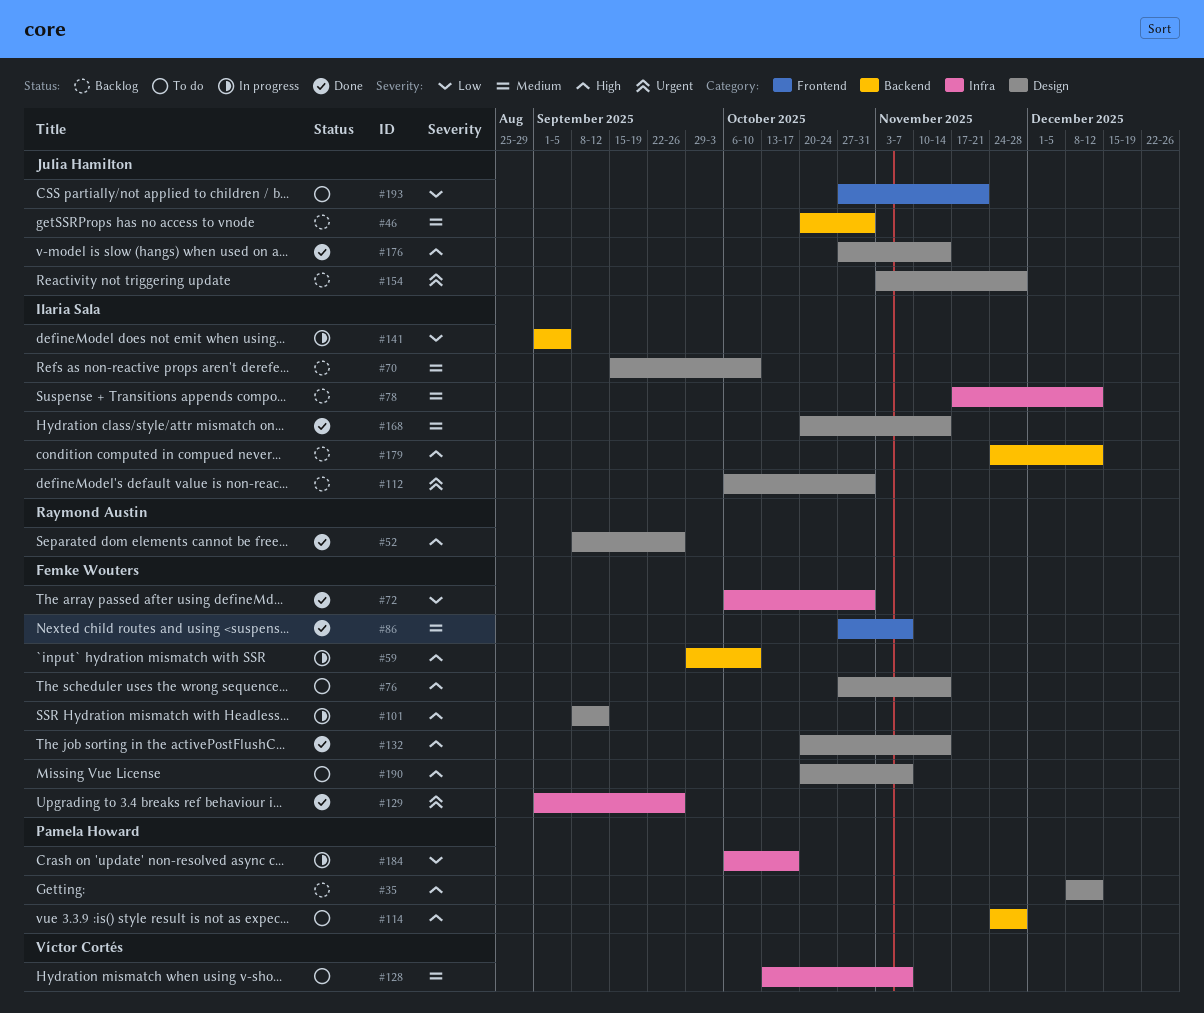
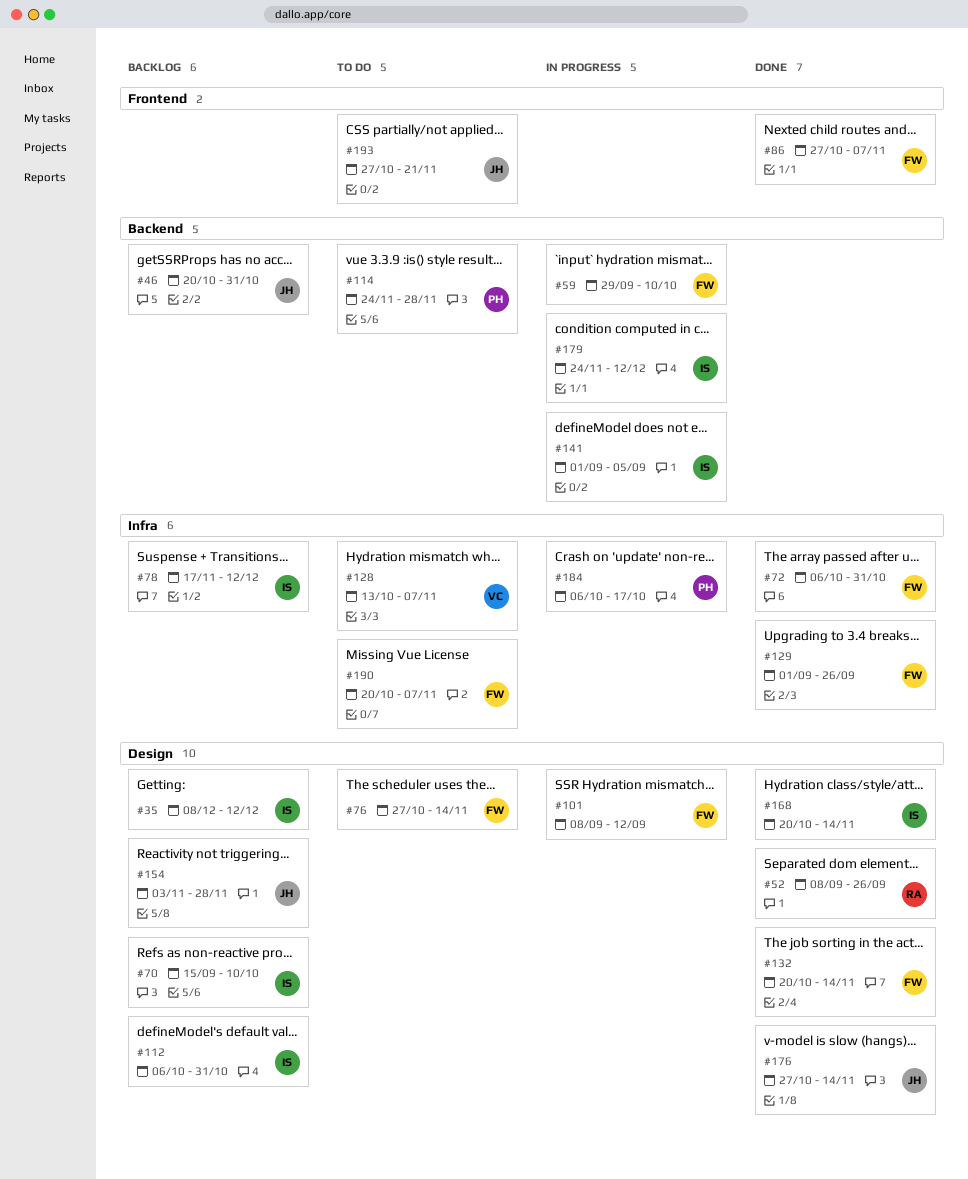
#35, owner: Pamela Howard -> Ilaria Sala
#179, status: Backlog -> In progress
#190, label: Design -> Infra

